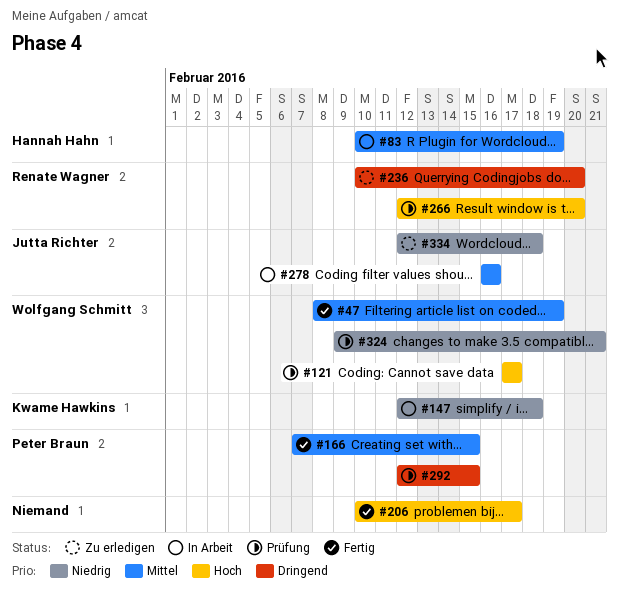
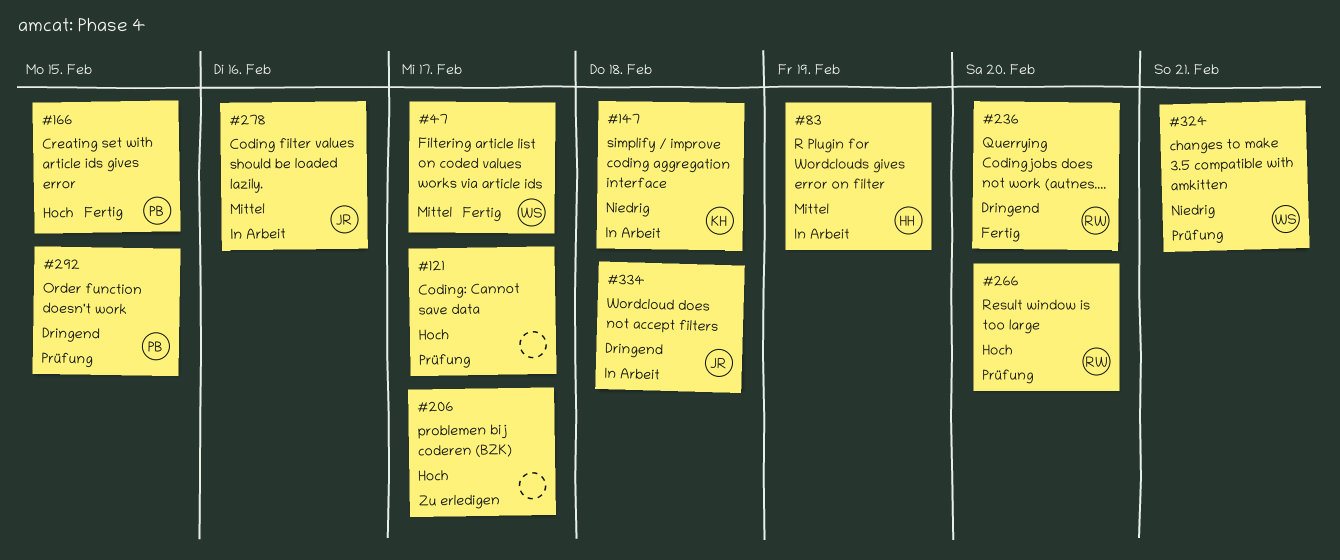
#47, due: Feb 19 -> Feb 17
#121, owner: Wolfgang Schmitt -> none
#166, priority: Mittel -> Hoch
#206, status: Fertig -> Zu erledigen
#236, status: Zu erledigen -> Fertig
#334, status: Zu erledigen -> In Arbeit
#334, priority: Niedrig -> Dringend

